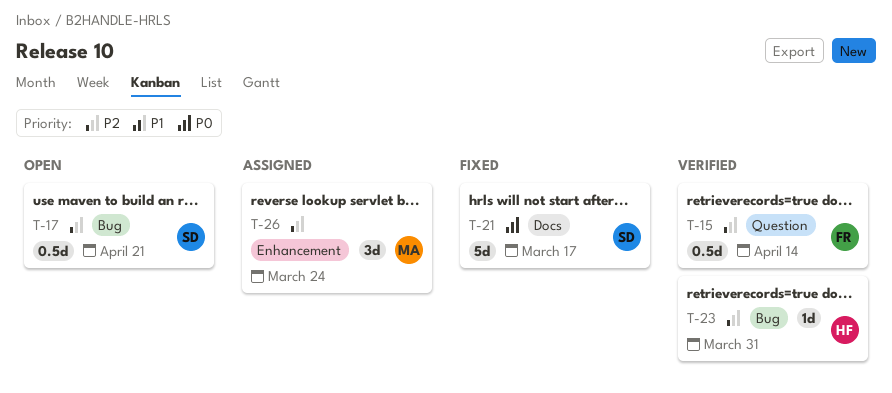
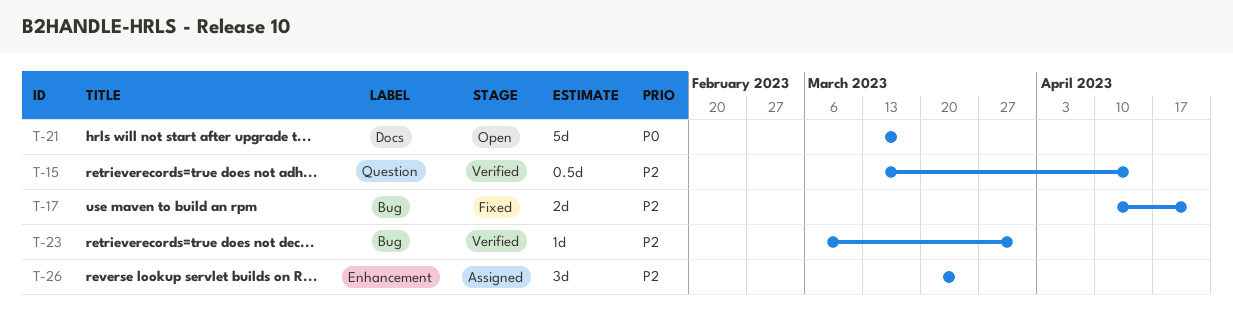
T-17, status: Open -> Fixed
T-17, estimate: 0.5d -> 2d
T-21, status: Fixed -> Open

